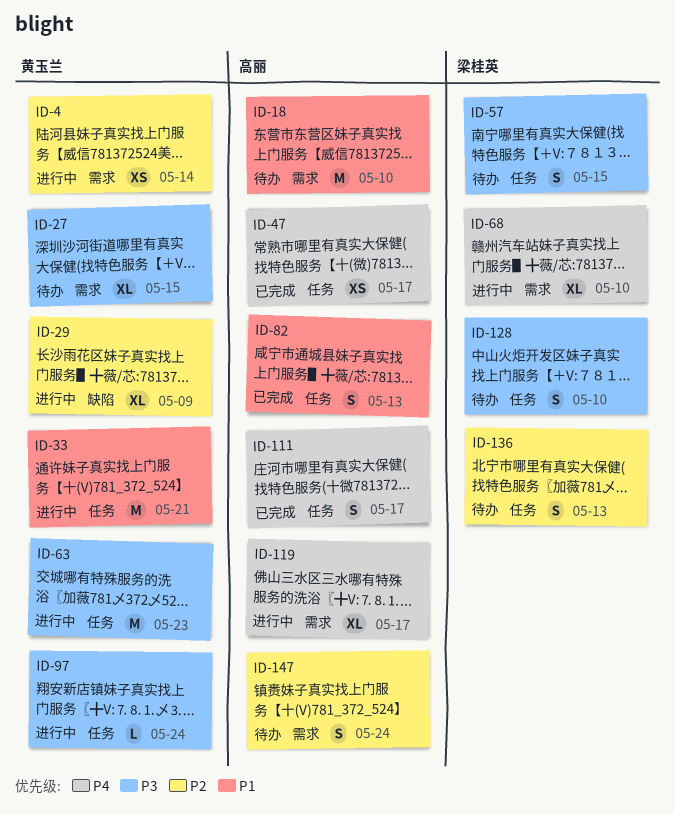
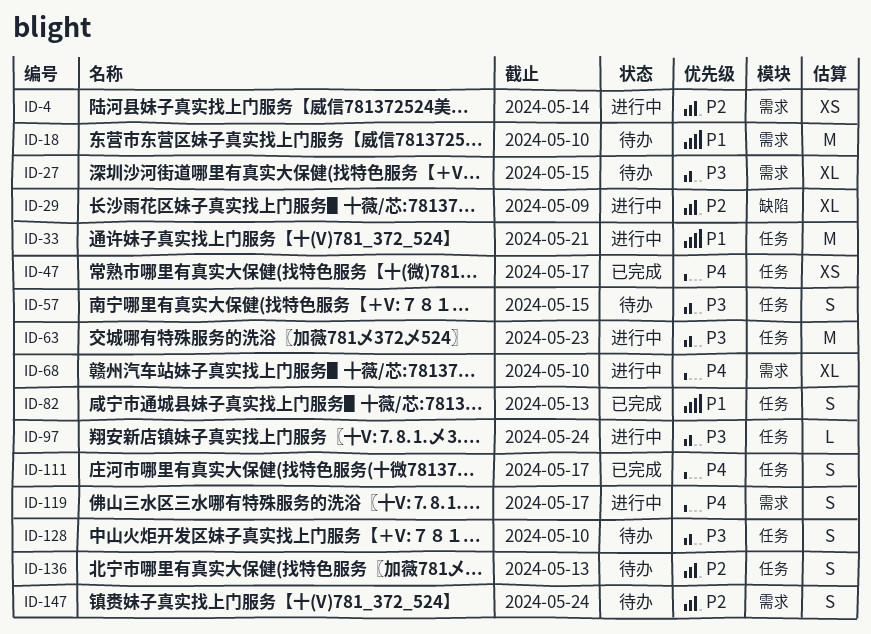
ID-119, estimate: XL -> S

